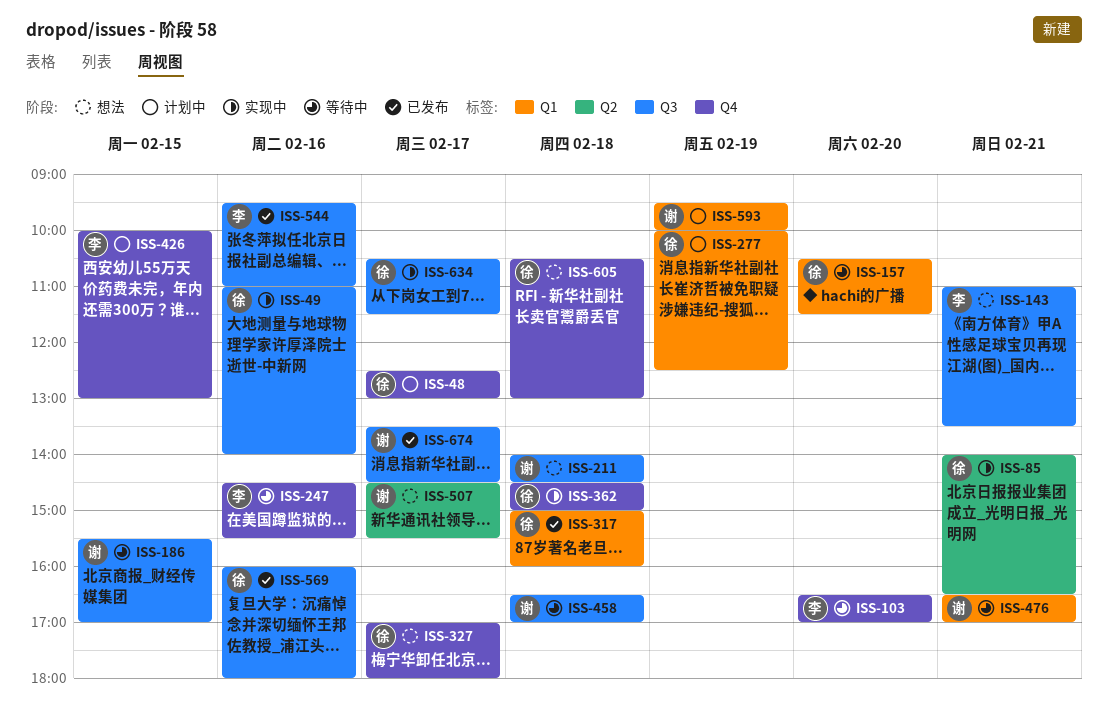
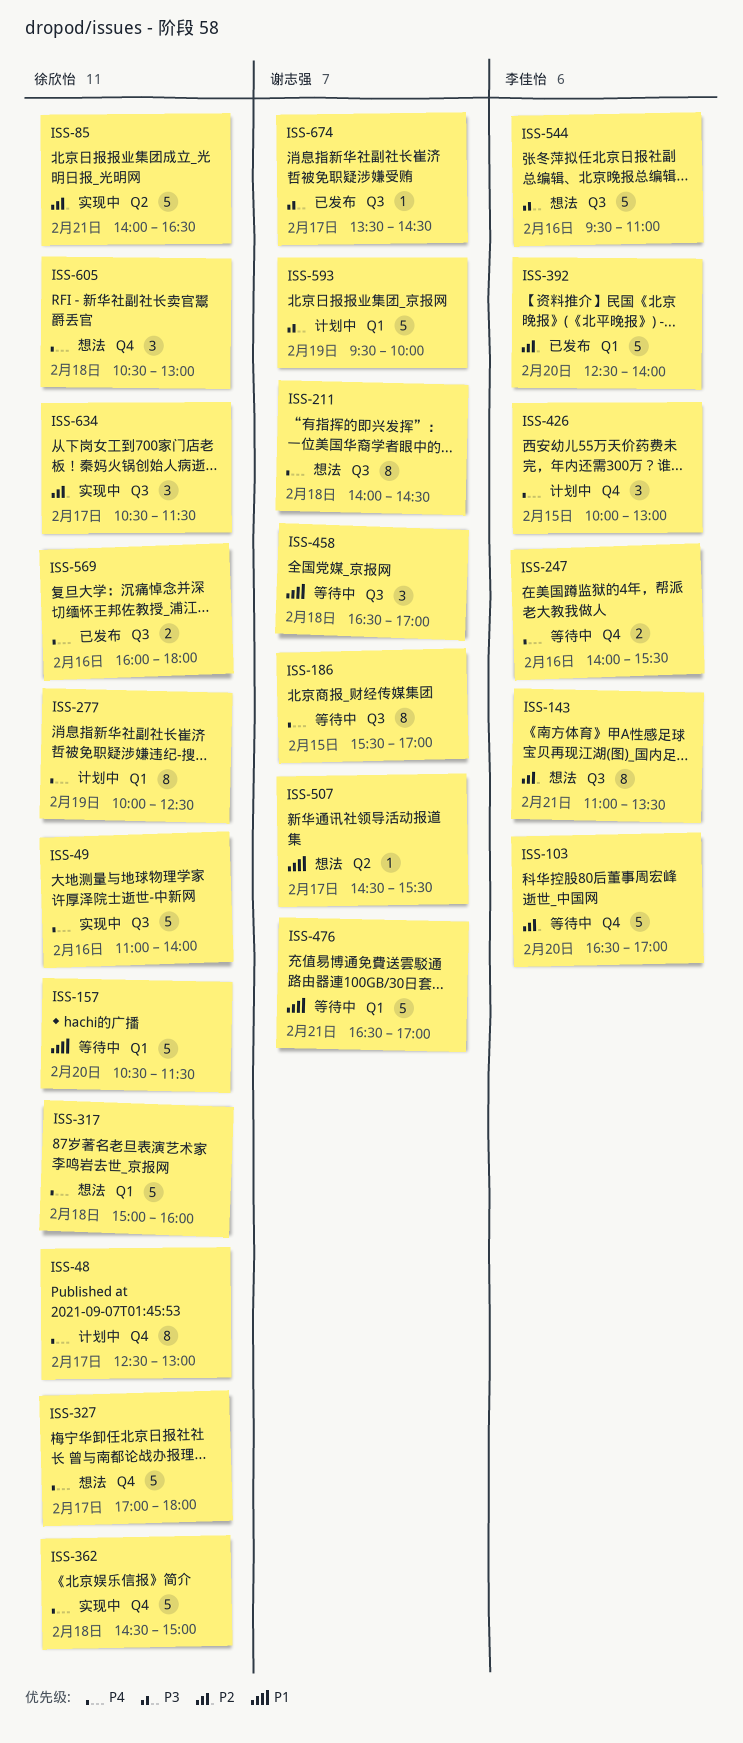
ISS-247, begins: 14:30 -> 14:00
ISS-317, status: 已发布 -> 想法
ISS-392: none -> present
ISS-544, status: 已发布 -> 想法

